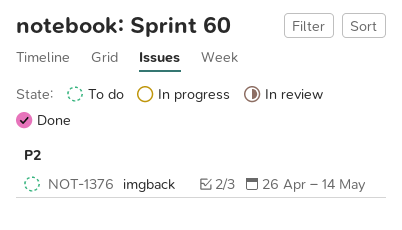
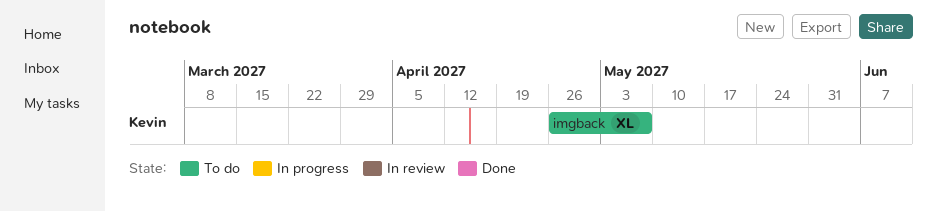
imgback, due: May 14 -> May 7

